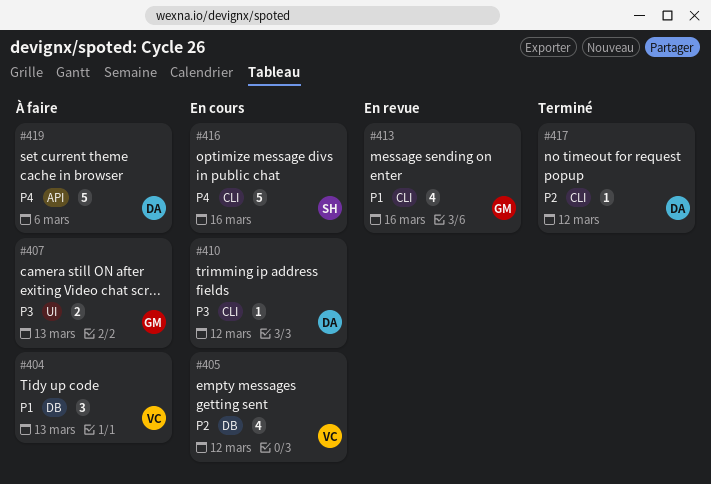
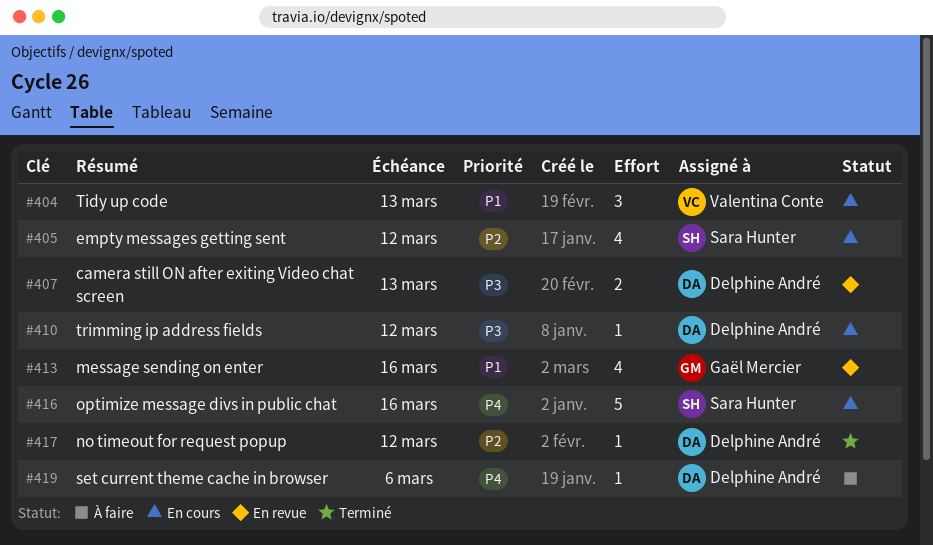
#404, status: À faire -> En cours
#405, owner: Valentina Conte -> Sara Hunter
#407, status: À faire -> En revue
#407, owner: Gaël Mercier -> Delphine André
#419, estimate: 5 -> 1

